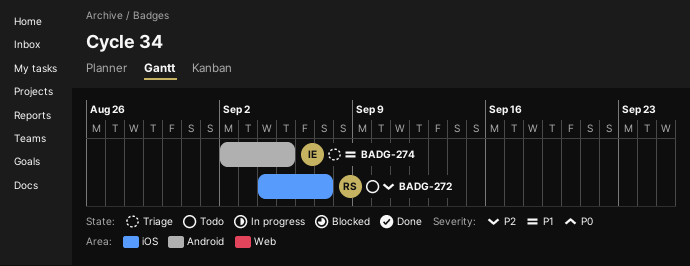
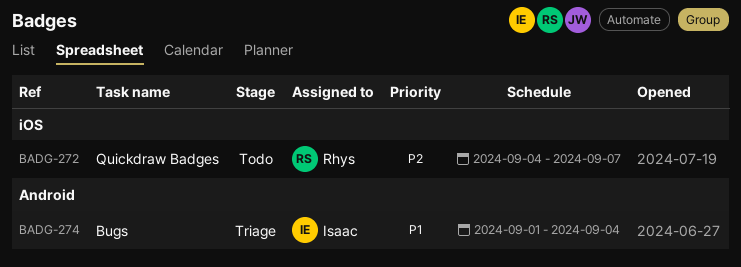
BADG-274, start: Sep 2 -> Sep 1
BADG-274, due: Sep 5 -> Sep 4

